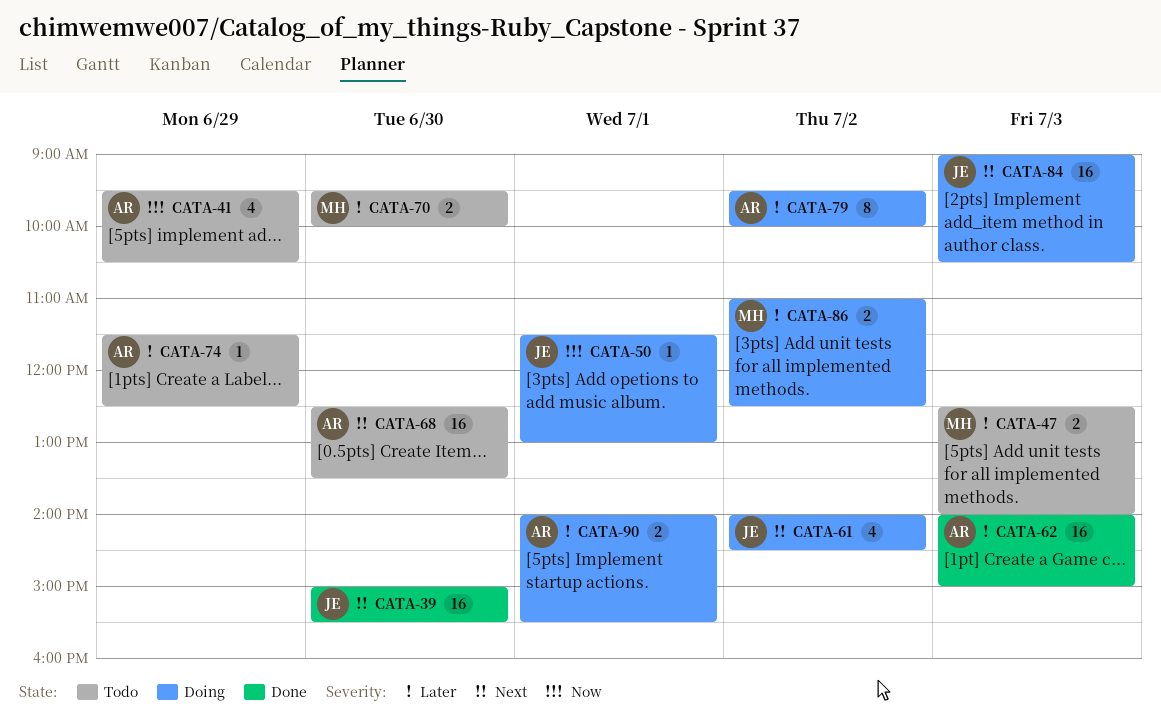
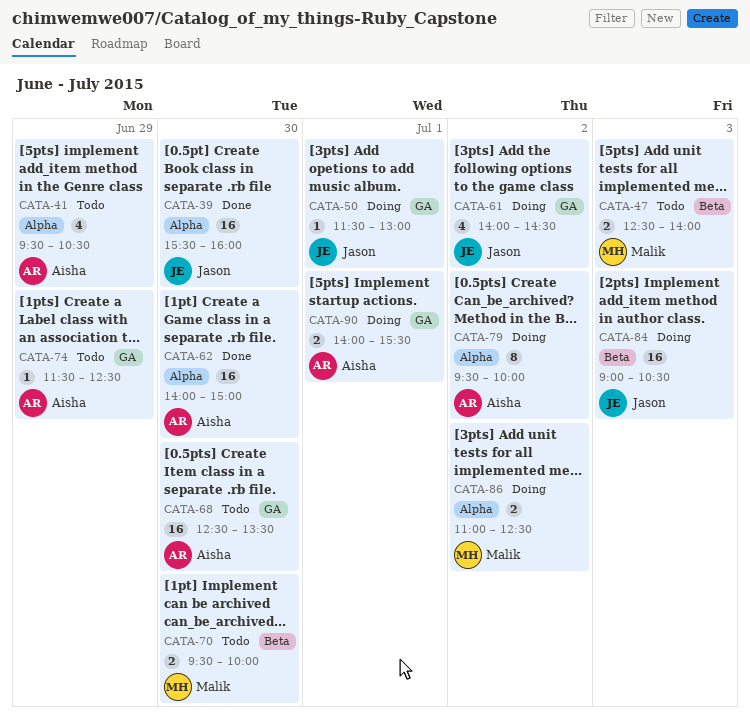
CATA-39, begins: 15:00 -> 15:30
CATA-39, ends: 15:30 -> 16:00
CATA-62, day: Jul 3 -> Jun 30

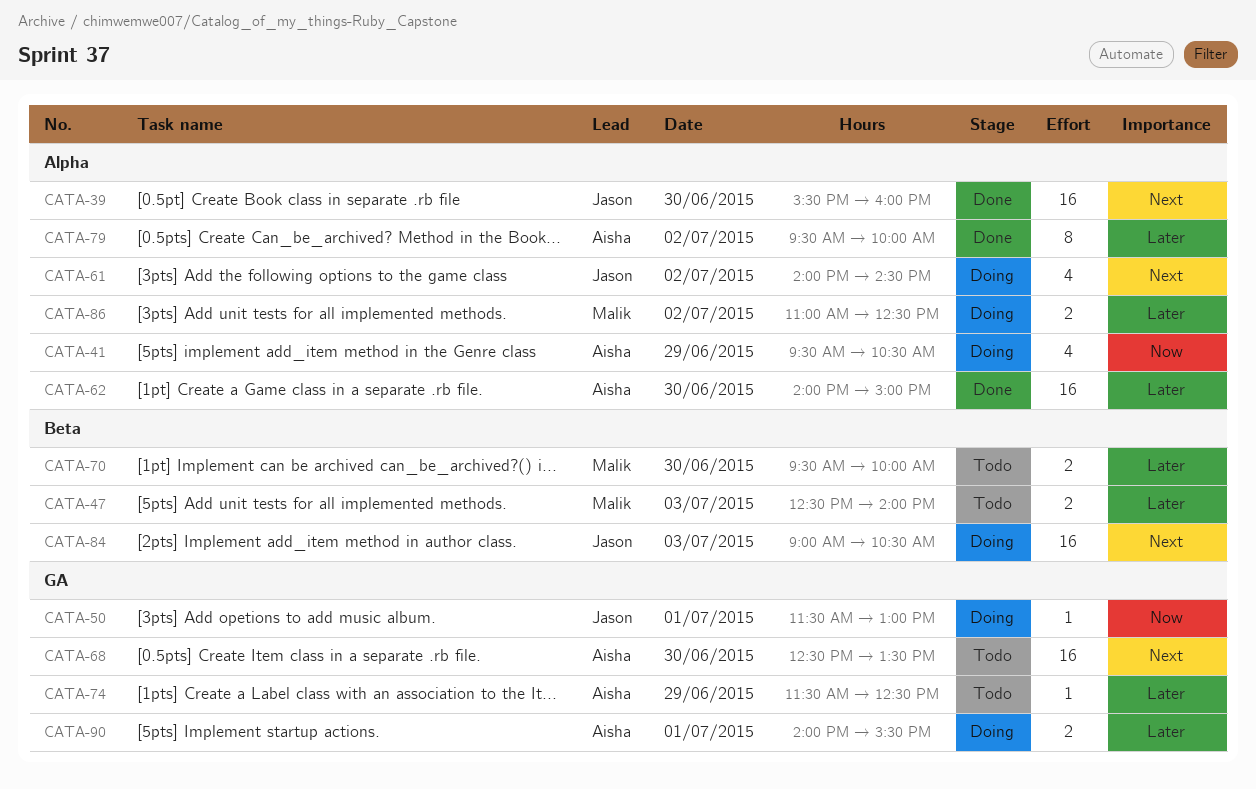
CATA-41, status: Todo -> Doing
CATA-61, label: GA -> Alpha
CATA-79, status: Doing -> Done

